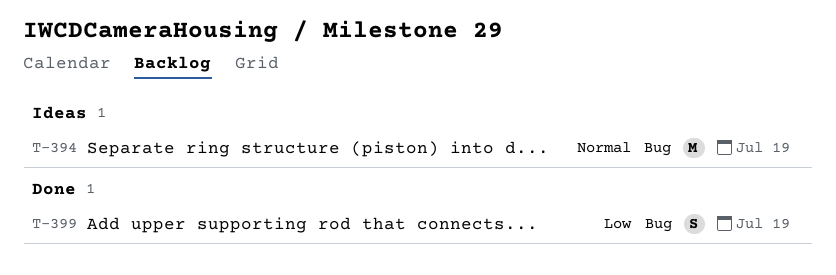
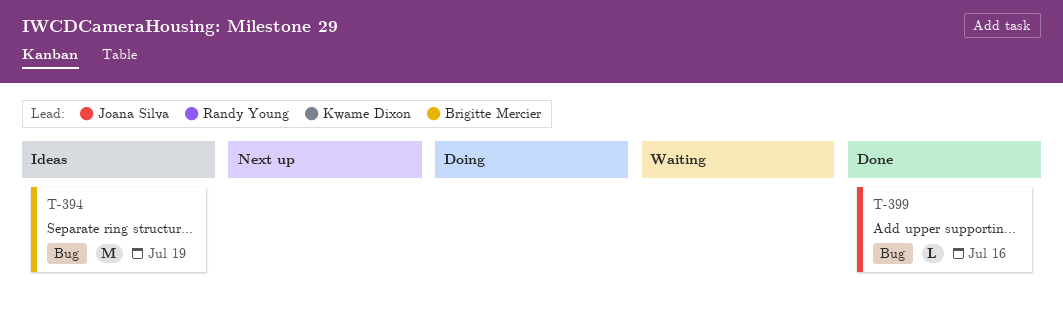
T-399, estimate: S -> L
T-399, due: Jul 19 -> Jul 16

